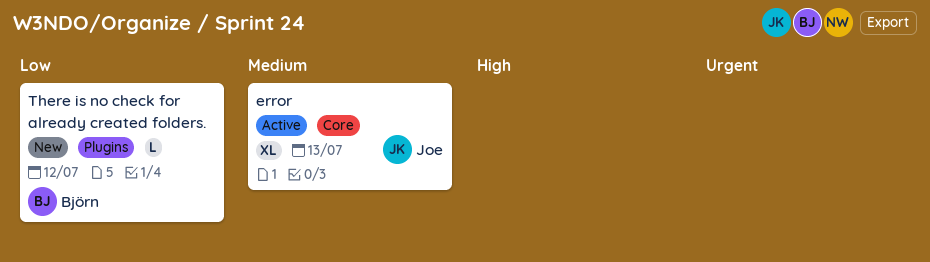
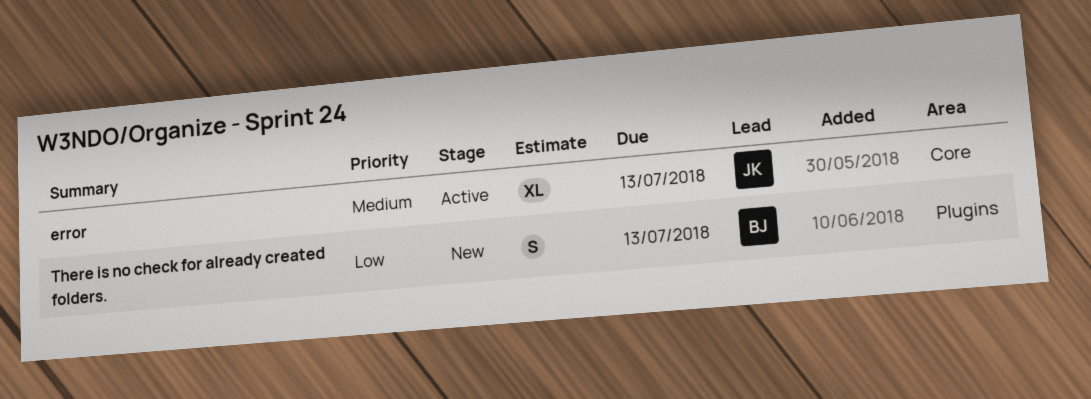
There is no check for already created folders., estimate: L -> S
There is no check for already created folders., due: Jul 12 -> Jul 13

